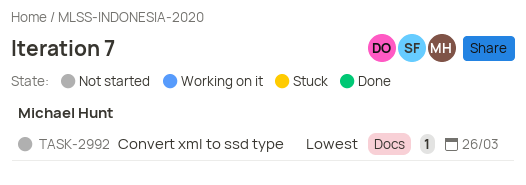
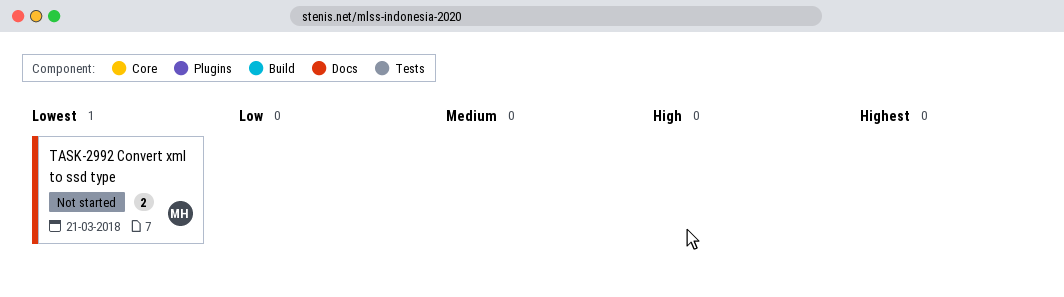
TASK-2992, estimate: 1 -> 2
TASK-2992, due: Mar 26 -> Mar 21

